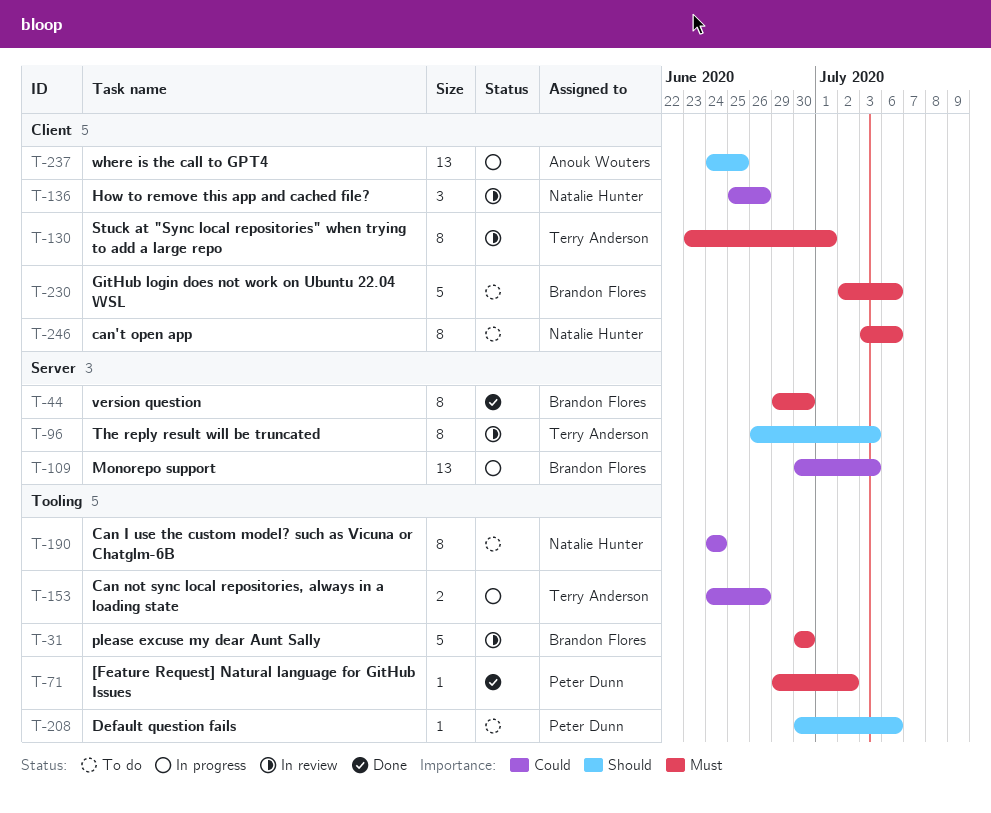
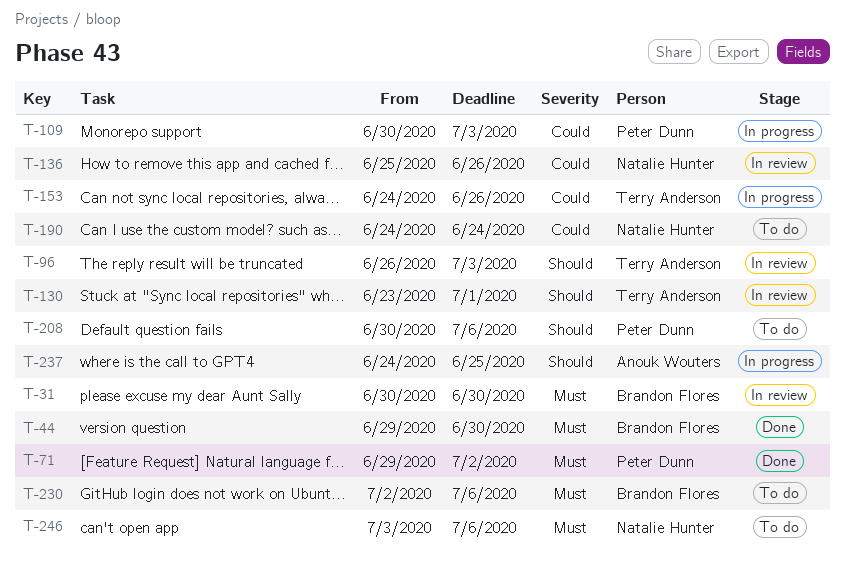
T-109, owner: Brandon Flores -> Peter Dunn
T-130, priority: Must -> Should

